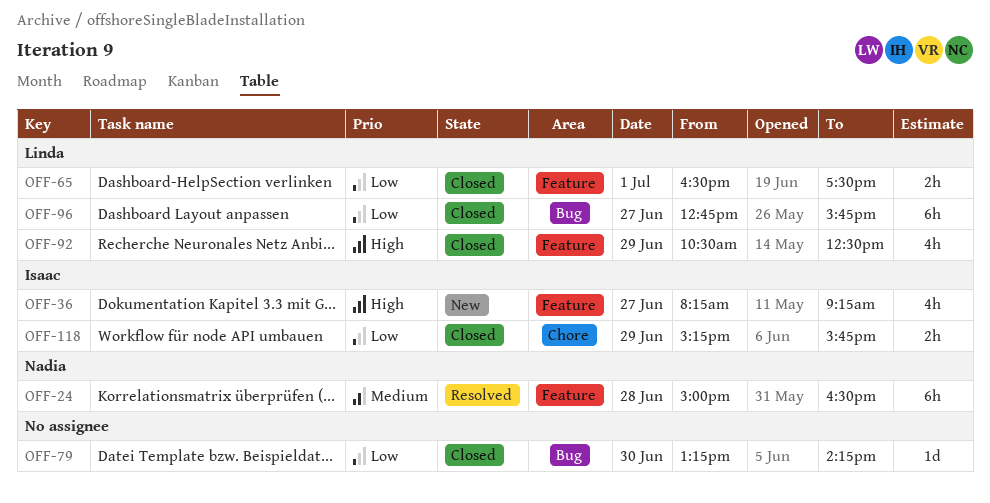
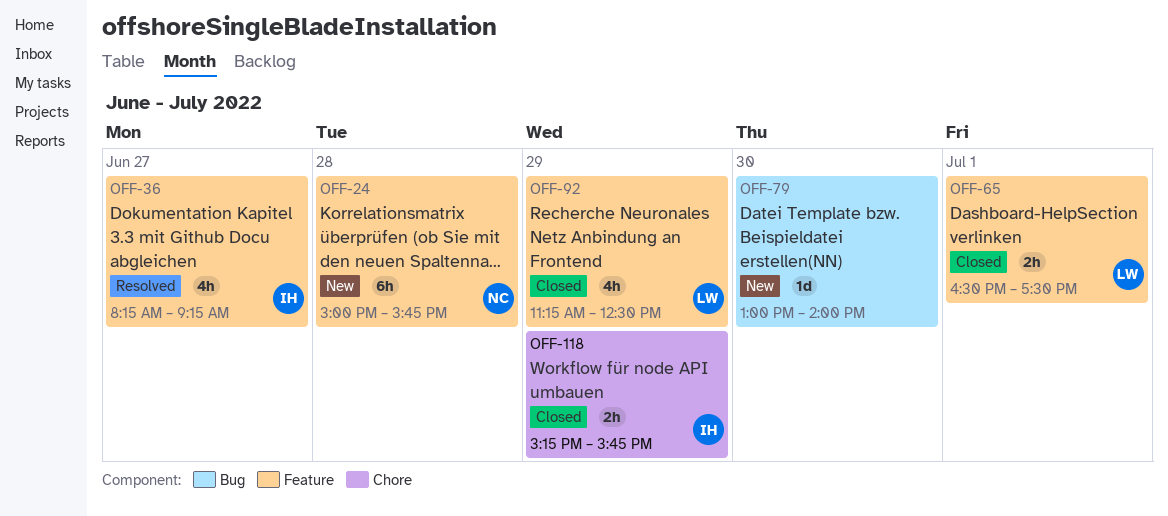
OFF-24, status: Resolved -> New
OFF-24, ends: 16:30 -> 15:45
OFF-36, status: New -> Resolved
OFF-79, status: Closed -> New
OFF-79, begins: 13:15 -> 13:00
OFF-79, ends: 14:15 -> 14:00
OFF-92, begins: 10:30 -> 11:15
OFF-96: present -> none

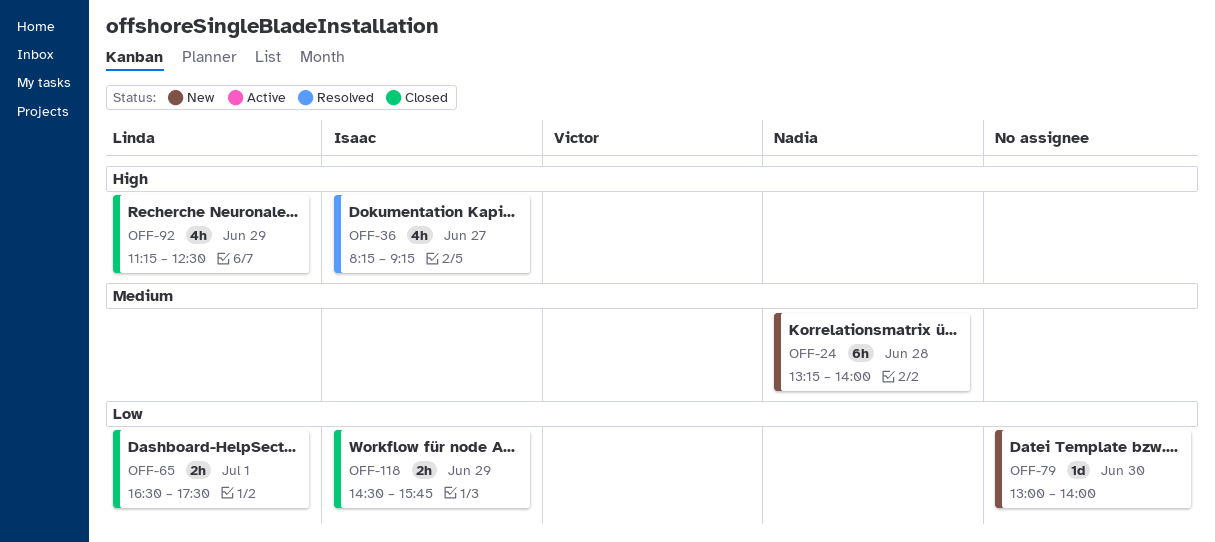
OFF-24, begins: 15:00 -> 13:15
OFF-24, ends: 15:45 -> 14:00
OFF-118, begins: 15:15 -> 14:30

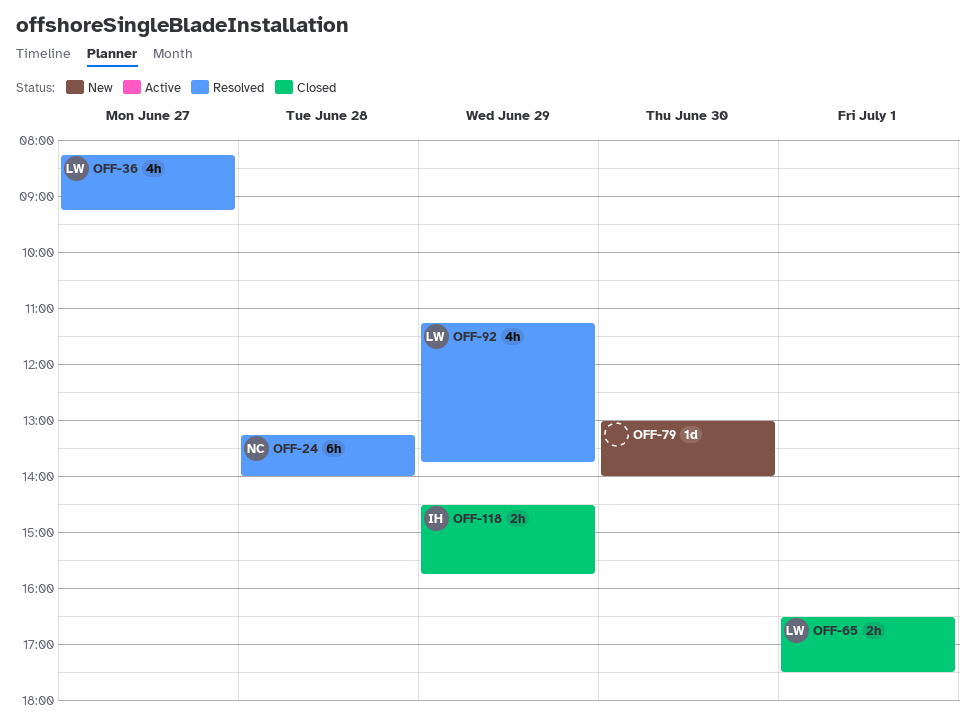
OFF-24, status: New -> Resolved
OFF-36, owner: Isaac -> Linda
OFF-92, status: Closed -> Resolved
OFF-92, ends: 12:30 -> 13:45

